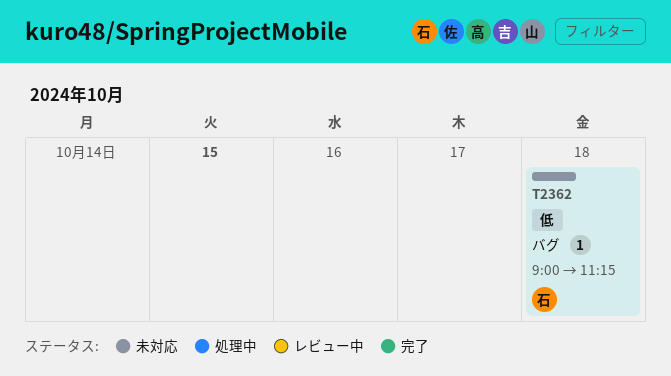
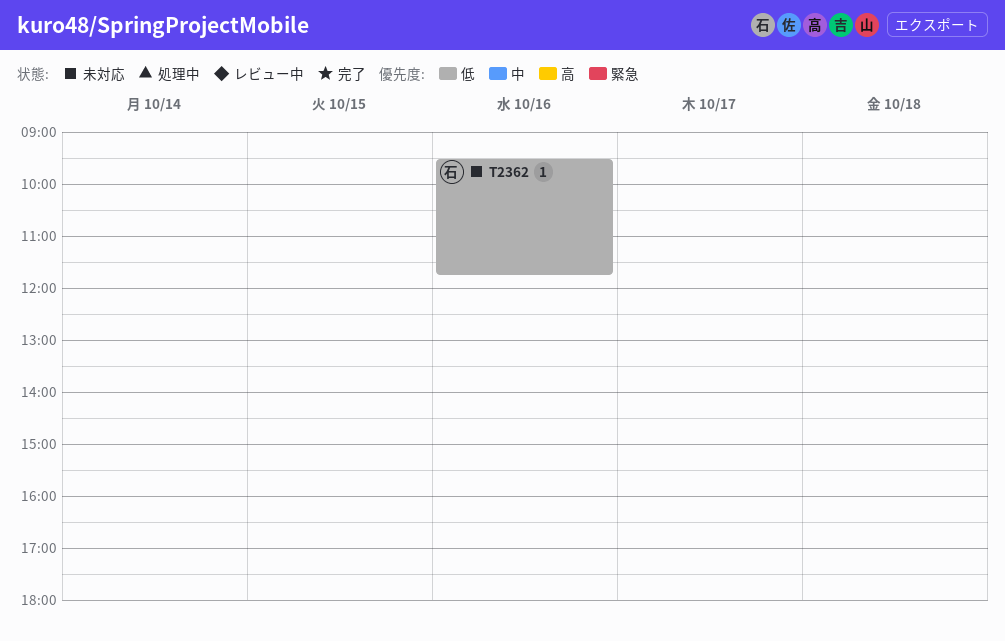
T2362, day: Oct 18 -> Oct 16
T2362, begins: 09:00 -> 09:30
T2362, ends: 11:15 -> 11:45

